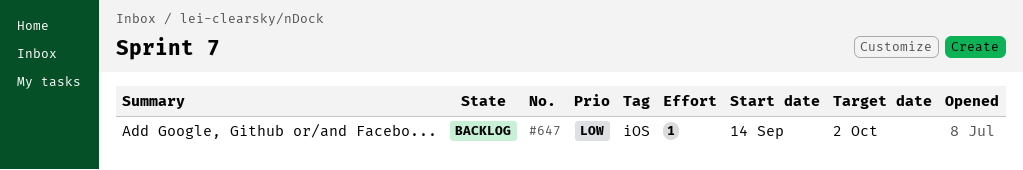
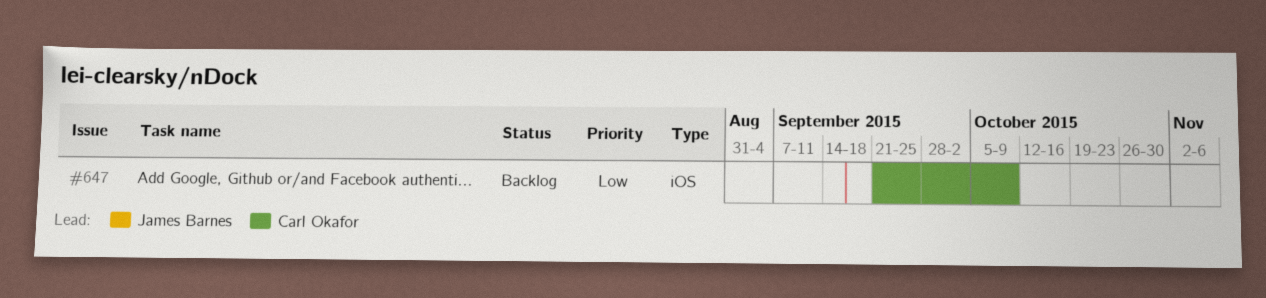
#647, start: Sep 14 -> Sep 21
#647, due: Oct 2 -> Oct 9

